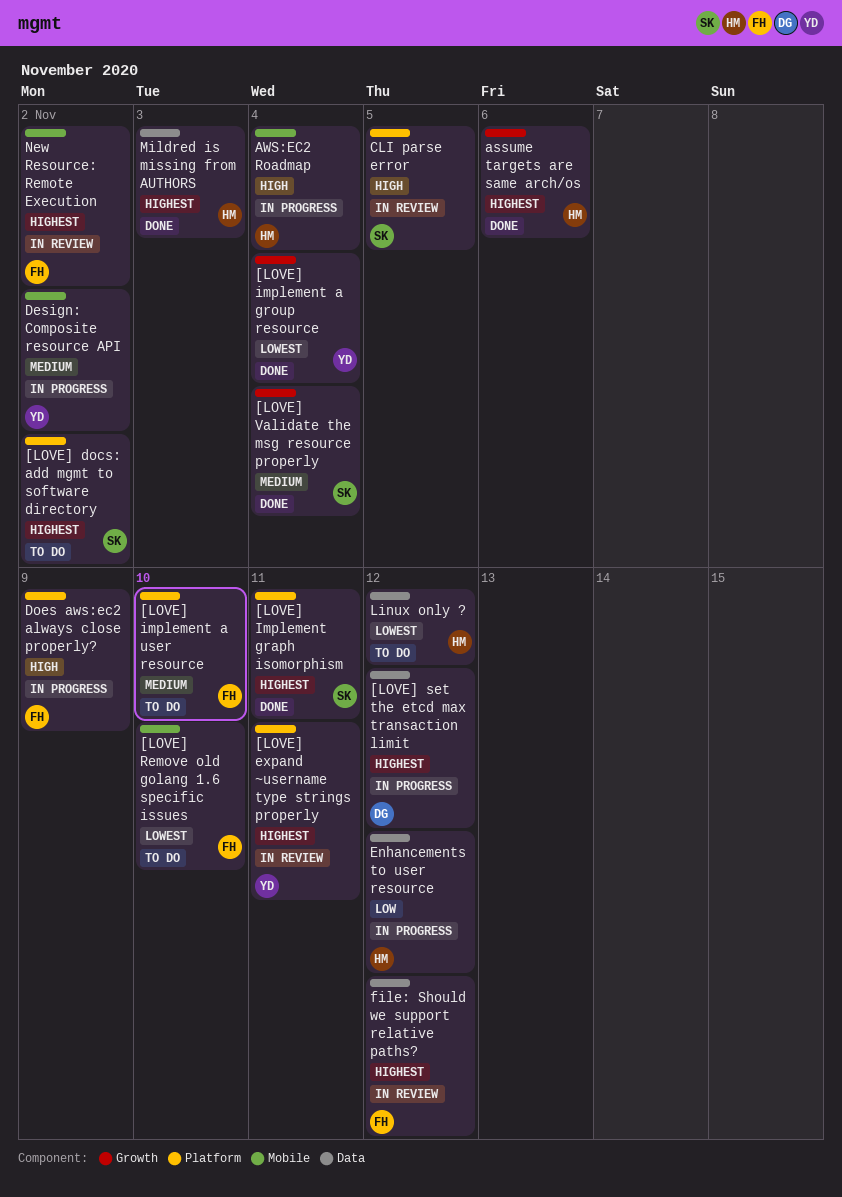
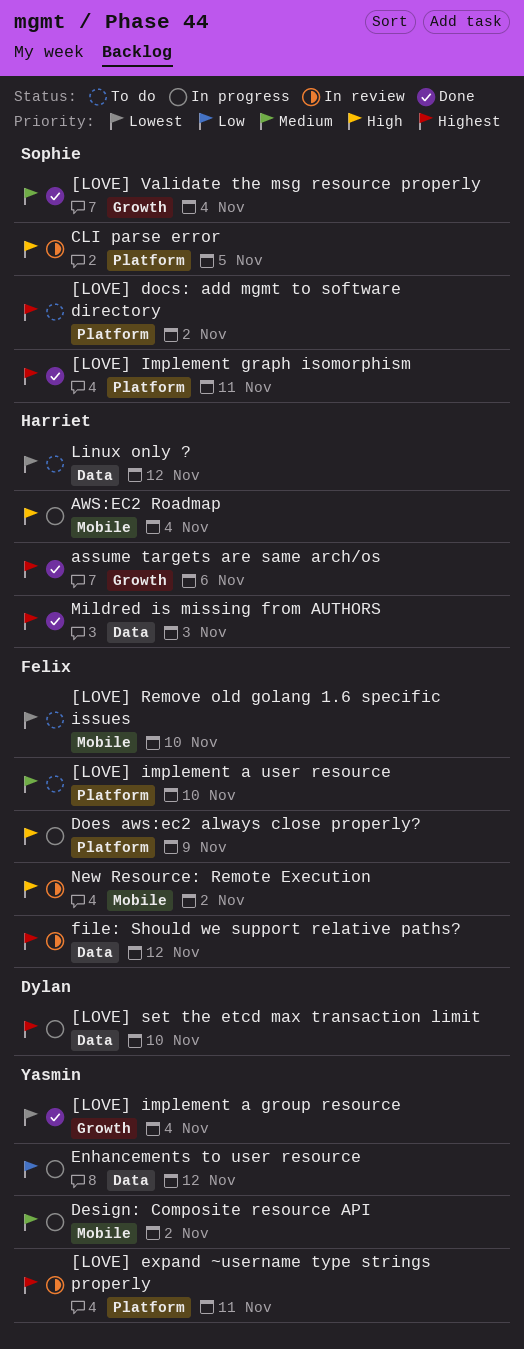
[LOVE] set the etcd max transaction limit, due: Nov 12 -> Nov 10
Enhancements to user resource, owner: Harriet -> Yasmin
New Resource: Remote Execution, priority: Highest -> High

